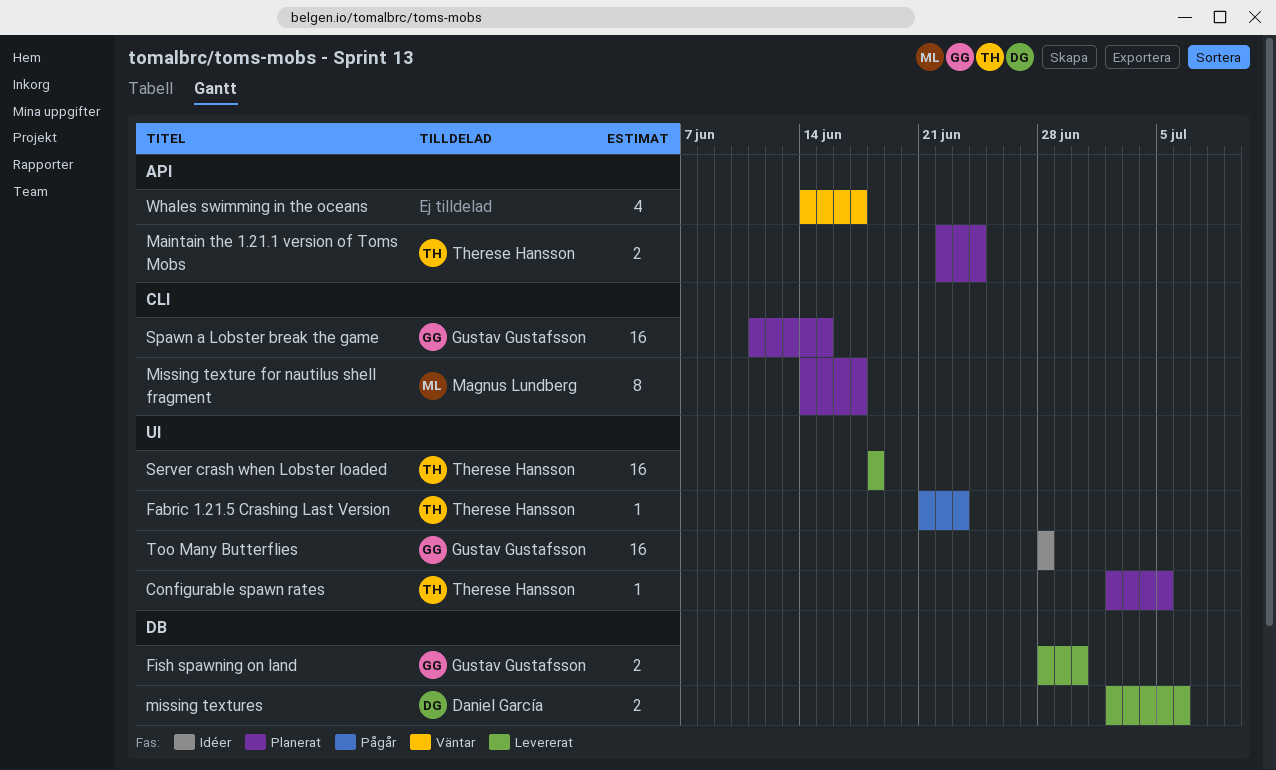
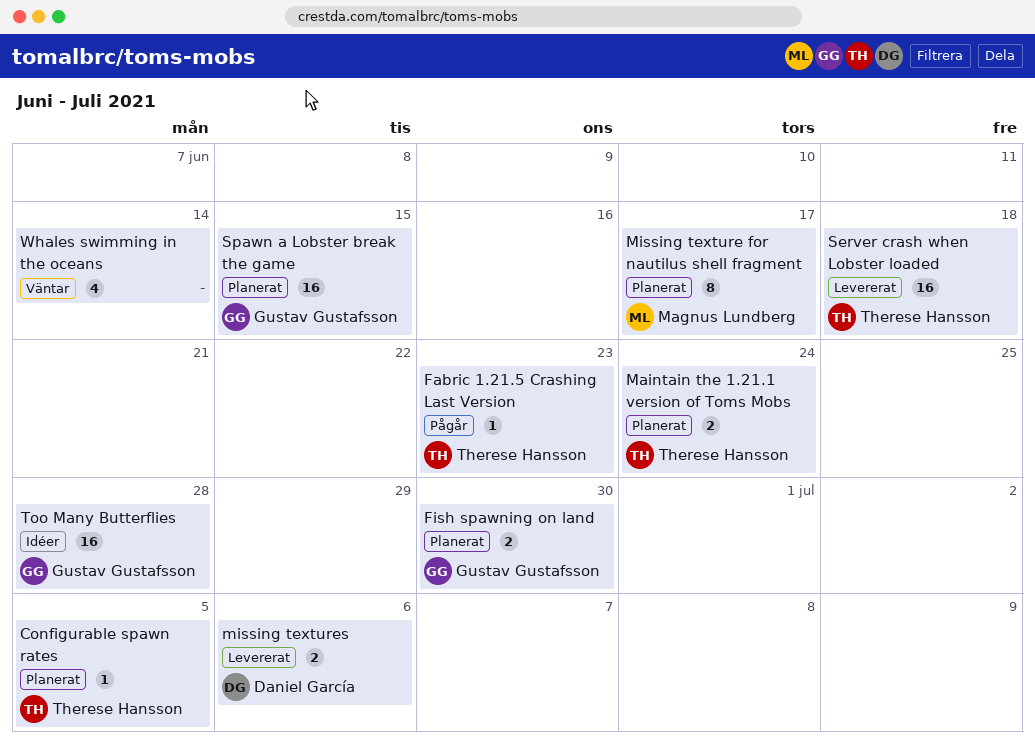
Fish spawning on land, status: Levererat -> Planerat
Whales swimming in the oceans, due: Jun 17 -> Jun 14

